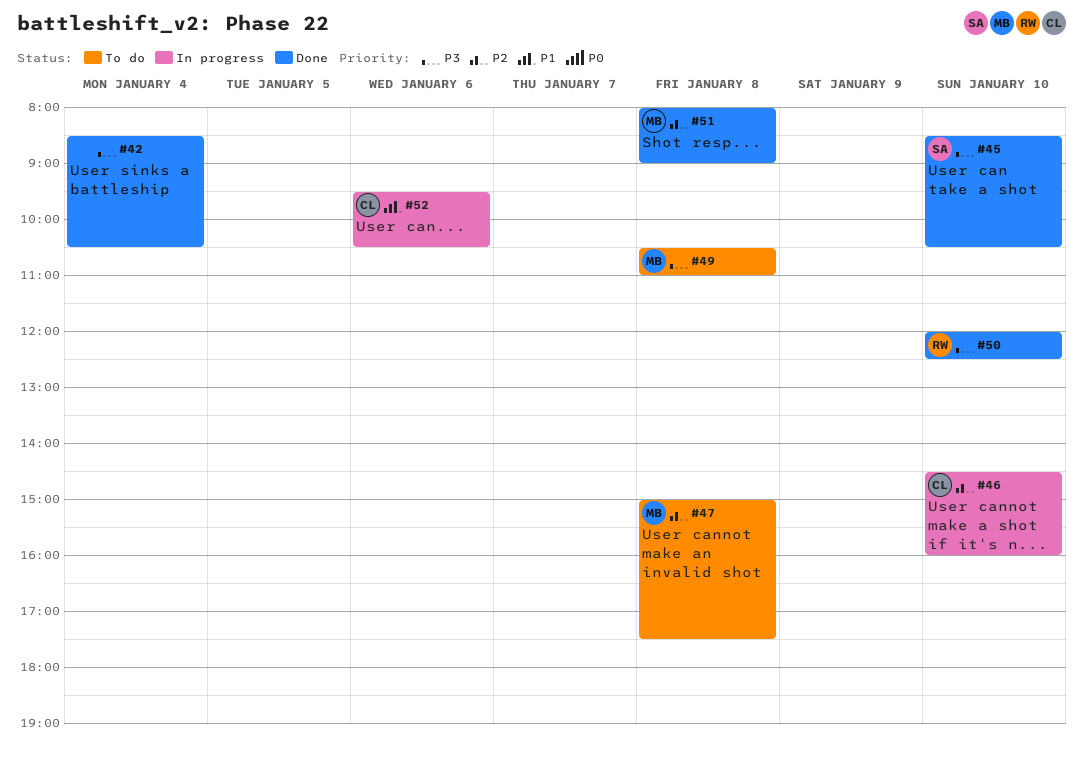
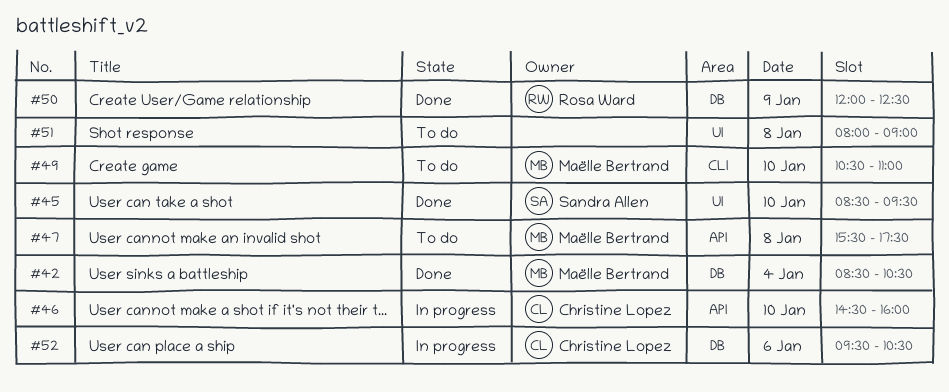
#42, owner: none -> Maëlle Bertrand
#45, ends: 10:30 -> 09:30
#47, begins: 15:00 -> 15:30
#49, day: Jan 8 -> Jan 10
#50, day: Jan 10 -> Jan 9
#51, status: Done -> To do
#51, owner: Maëlle Bertrand -> none

